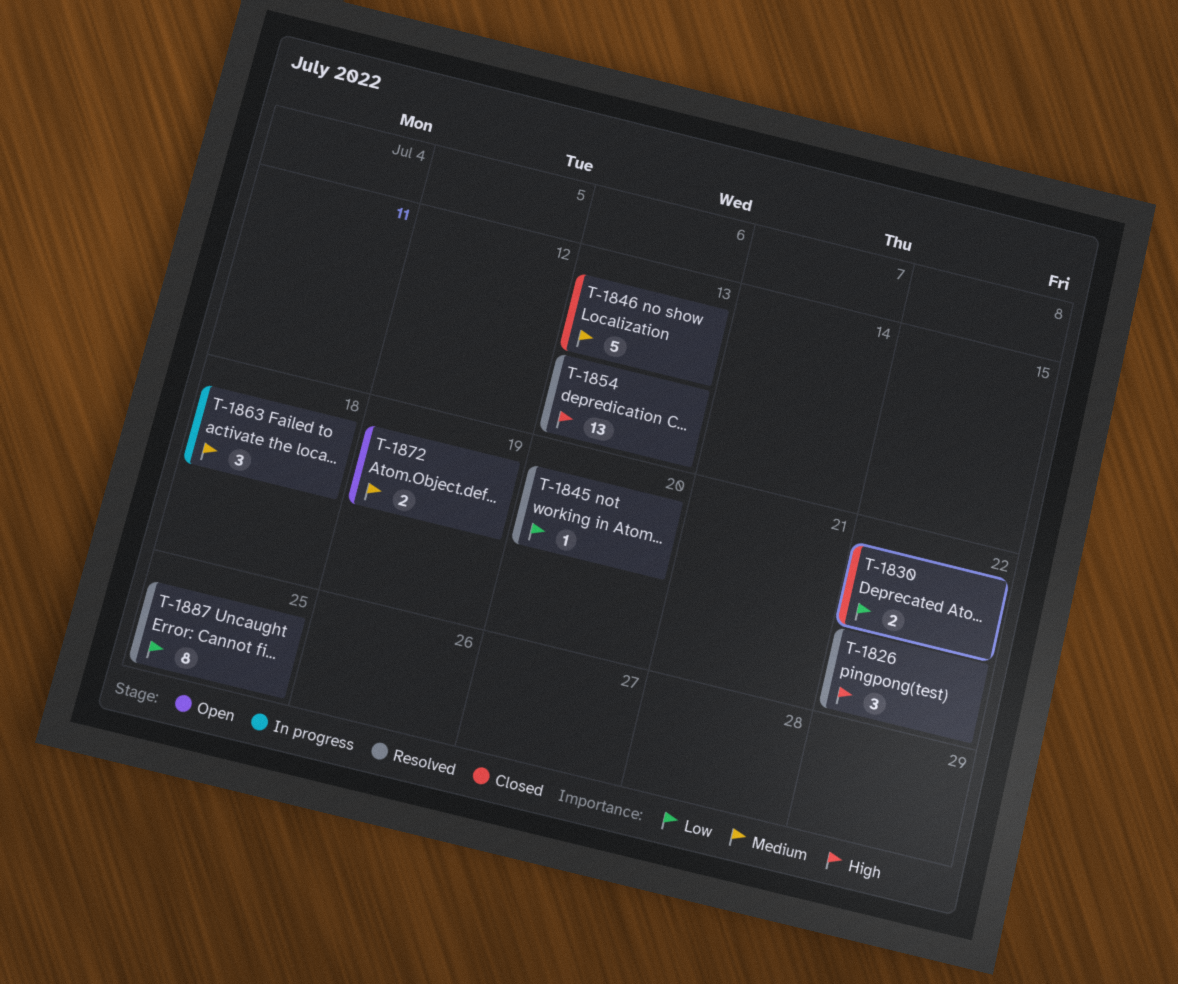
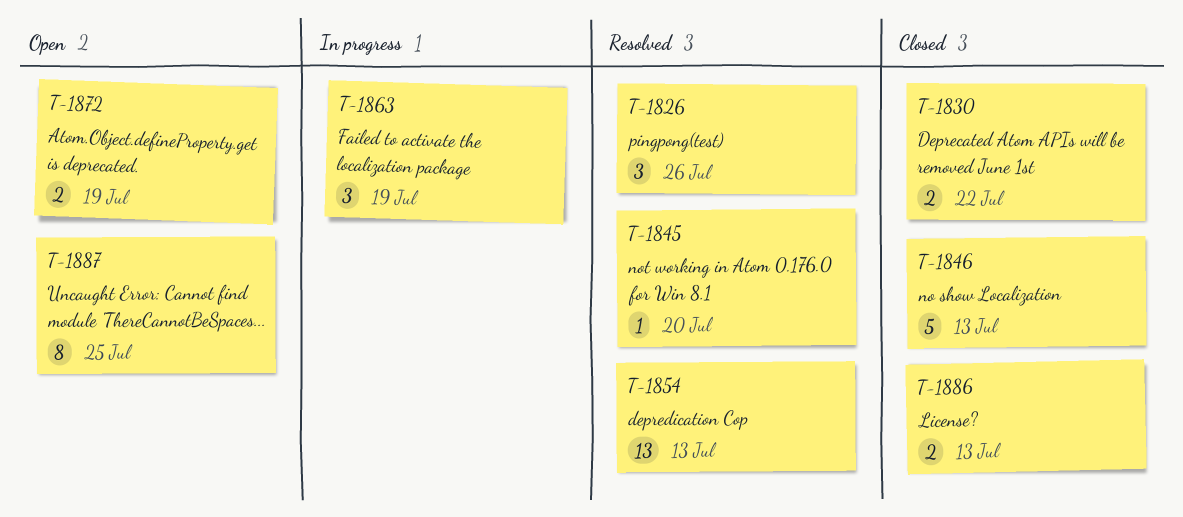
T-1826, due: Jul 22 -> Jul 26
T-1863, due: Jul 18 -> Jul 19
T-1886: none -> present
T-1887, status: Resolved -> Open

